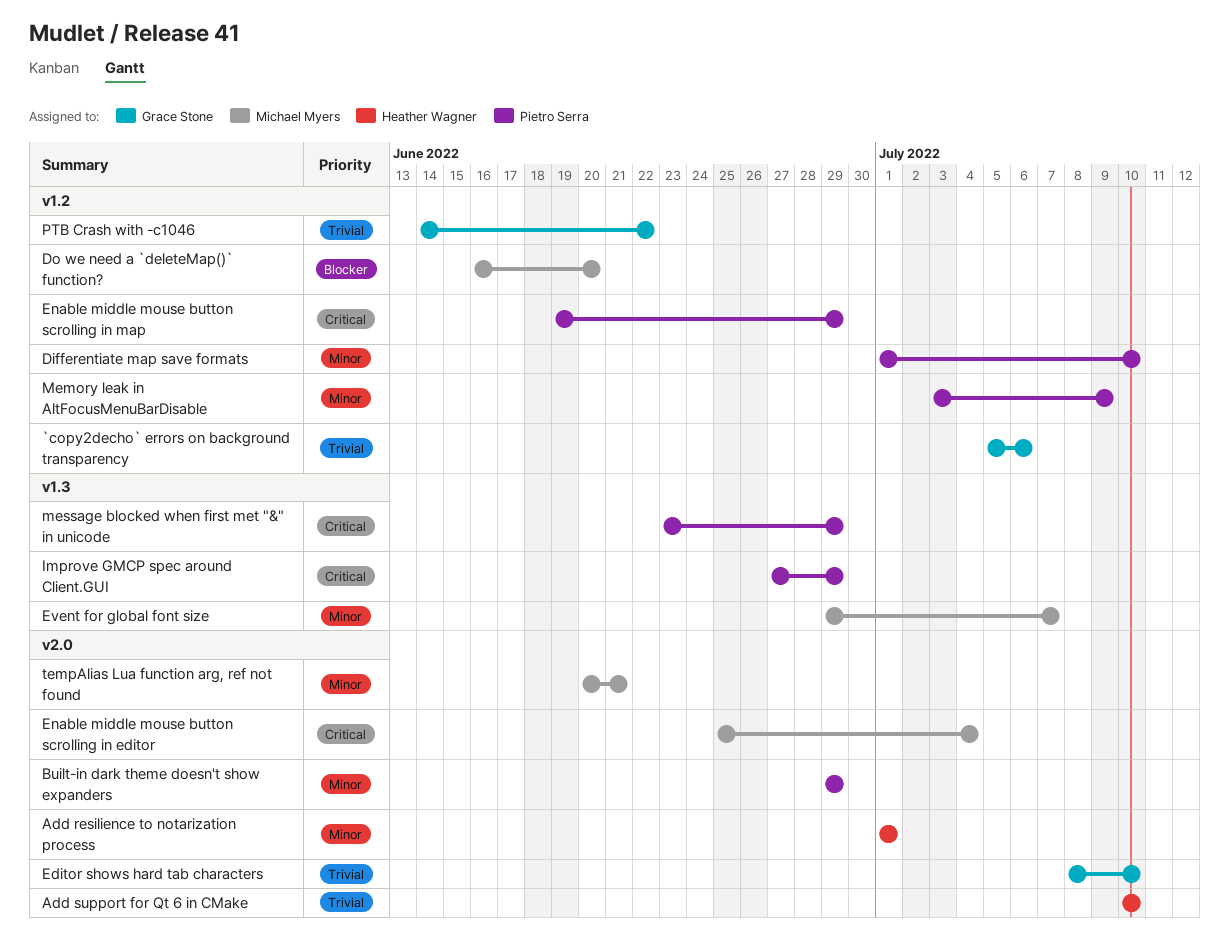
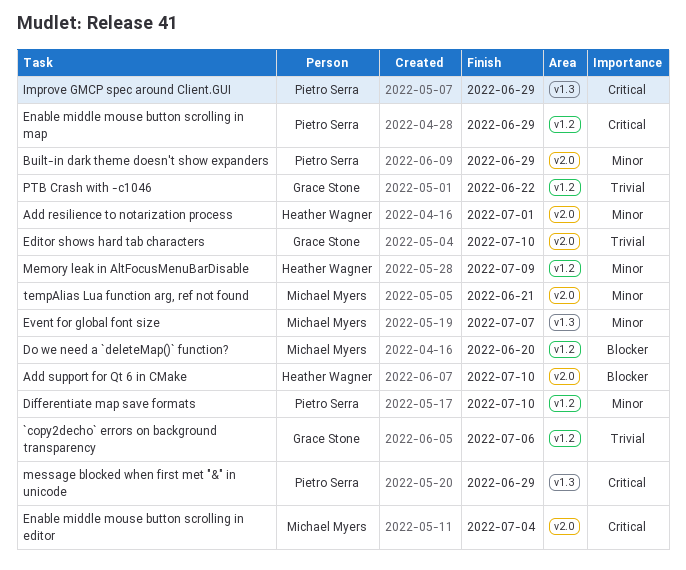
Add support for Qt 6 in CMake, priority: Trivial -> Blocker
Memory leak in AltFocusMenuBarDisable, owner: Pietro Serra -> Heather Wagner

